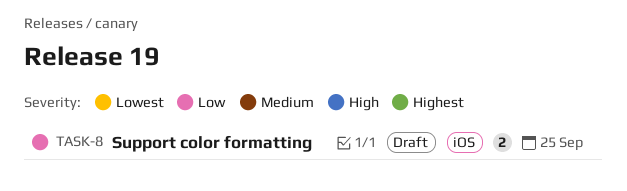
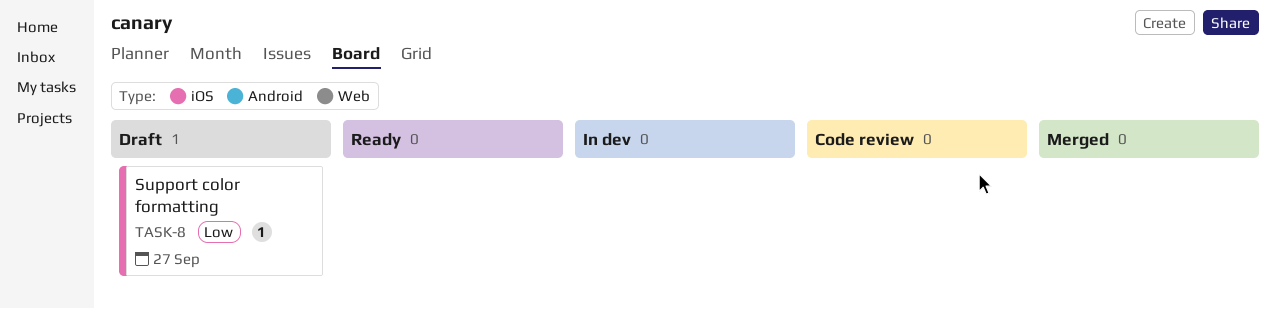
TASK-8, estimate: 2 -> 1
TASK-8, due: Sep 25 -> Sep 27

